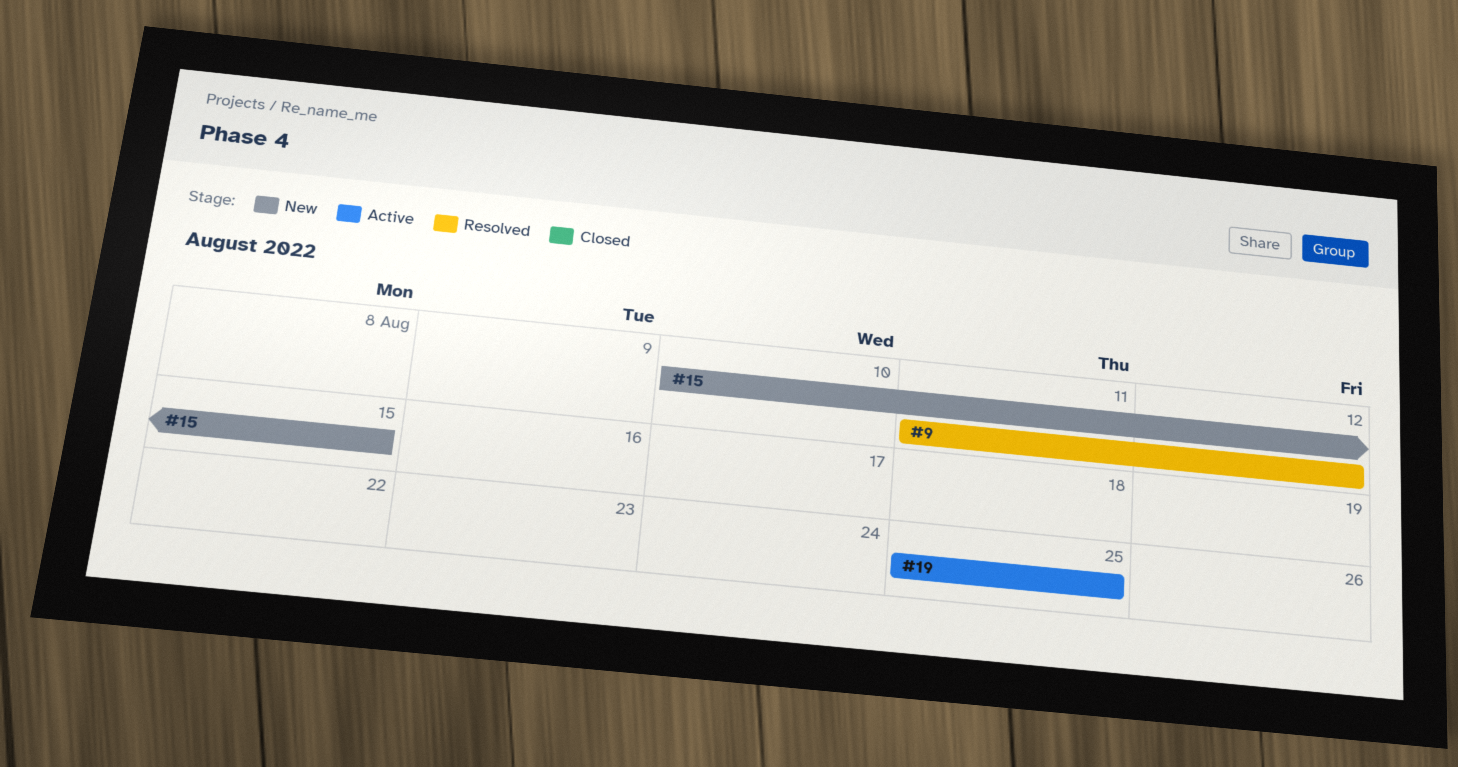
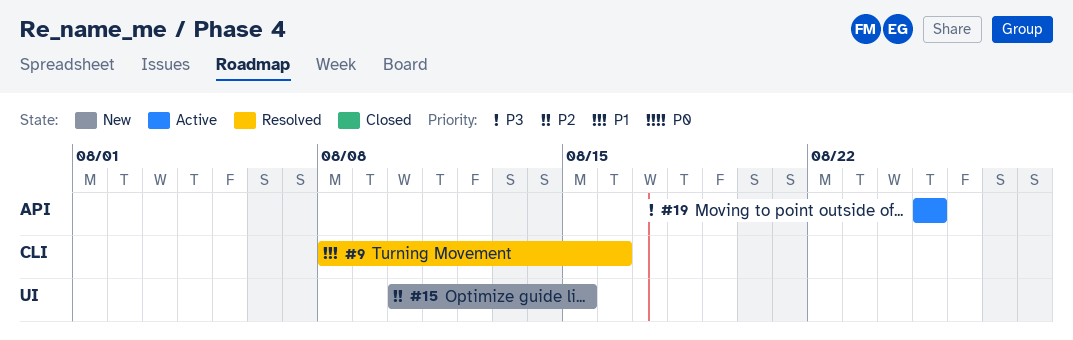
#9, start: Aug 11 -> Aug 8
#9, due: Aug 12 -> Aug 16

